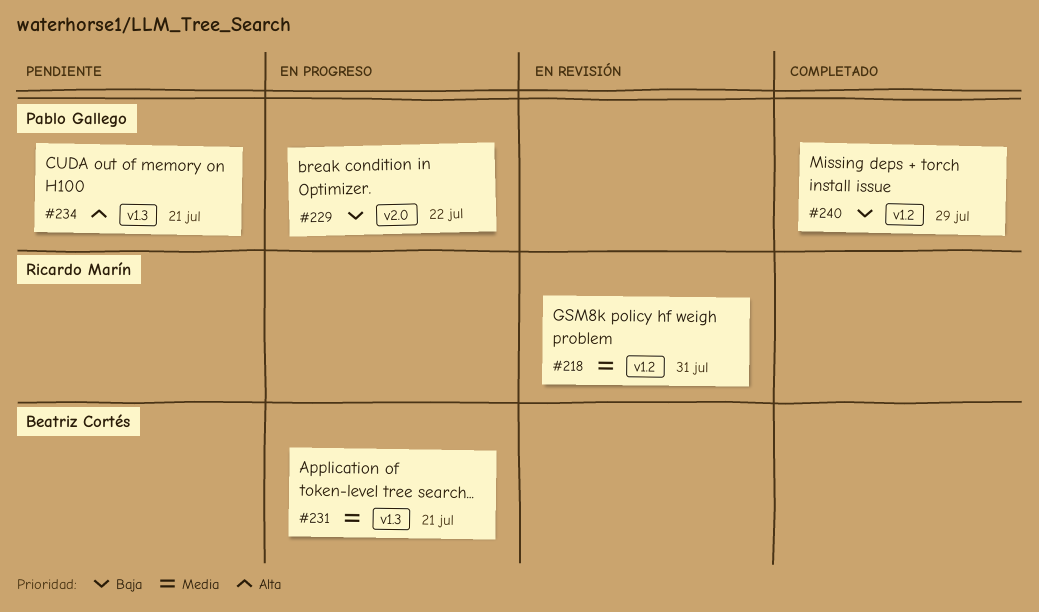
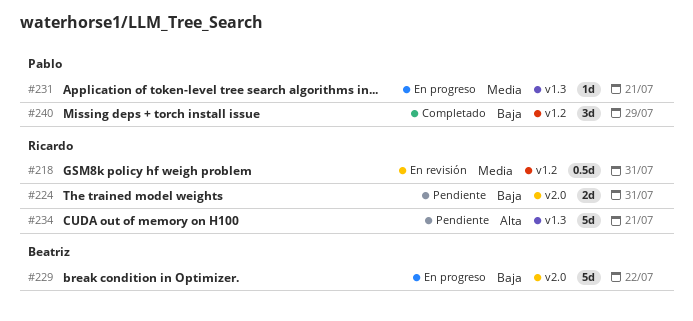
#224: none -> present
#229, owner: Pablo Gallego -> Beatriz Cortés
#231, owner: Beatriz Cortés -> Pablo Gallego
#234, owner: Pablo Gallego -> Ricardo Marín

